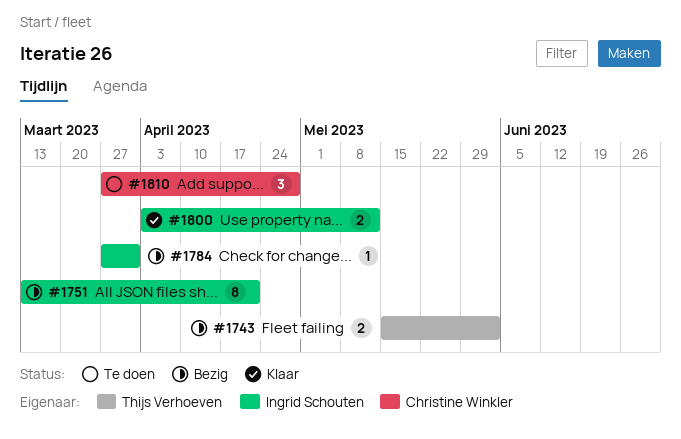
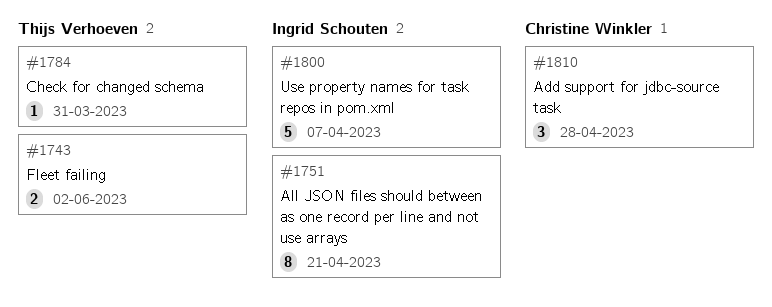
#1784, owner: Ingrid Schouten -> Thijs Verhoeven
#1800, estimate: 2 -> 5
#1800, due: May 12 -> Apr 7

